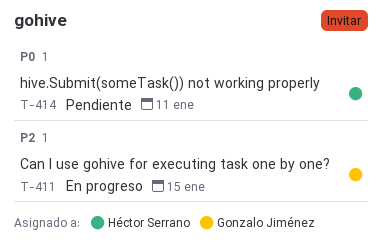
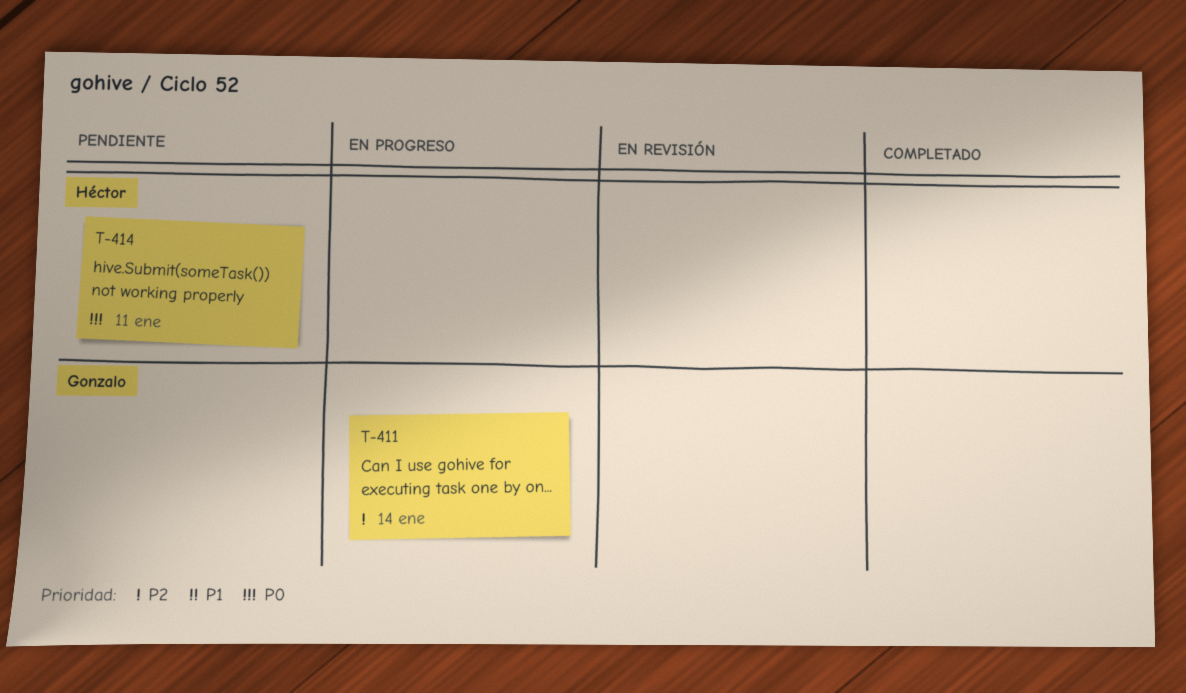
T-411, due: Jan 15 -> Jan 14

